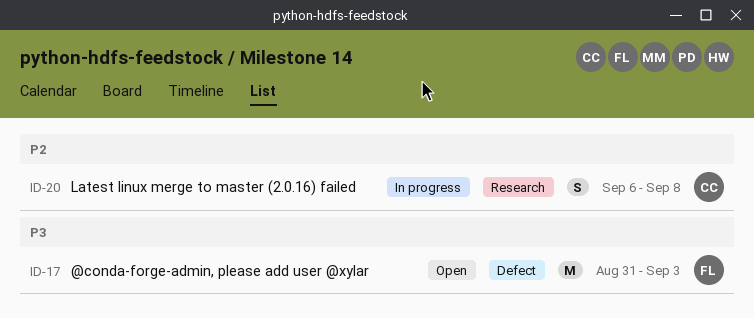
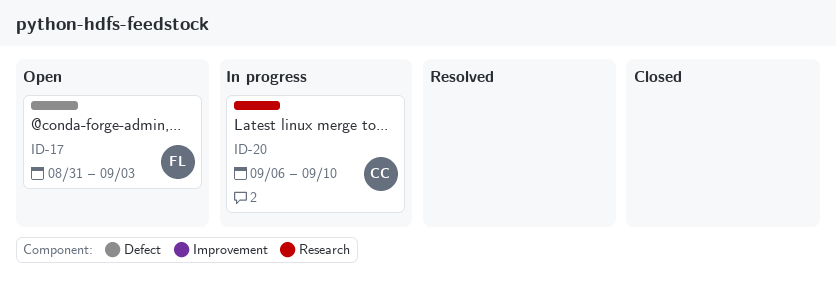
ID-20, due: Sep 8 -> Sep 10

